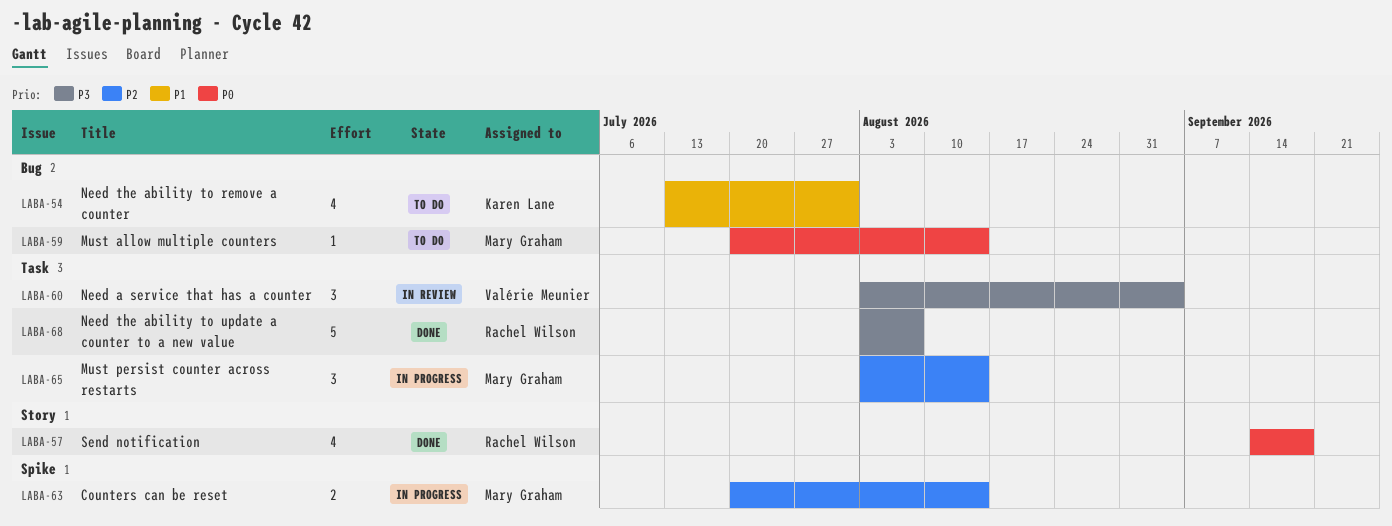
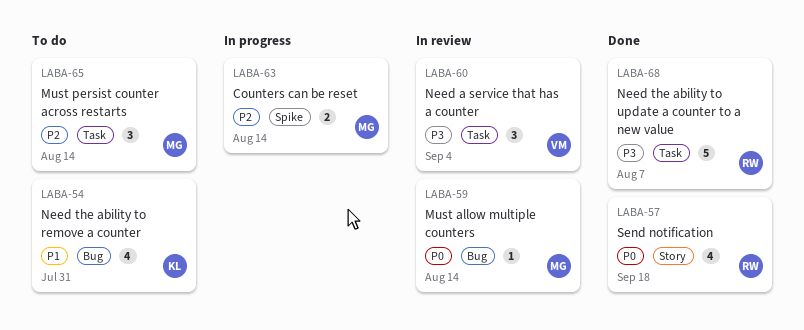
LABA-59, status: To do -> In review
LABA-65, status: In progress -> To do

